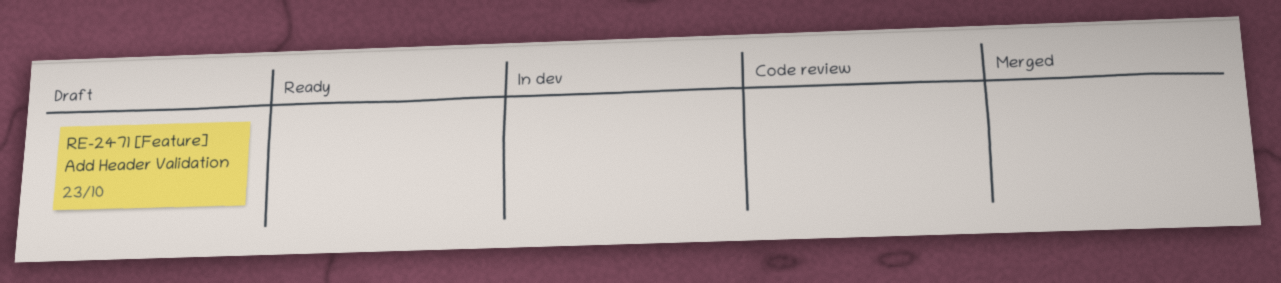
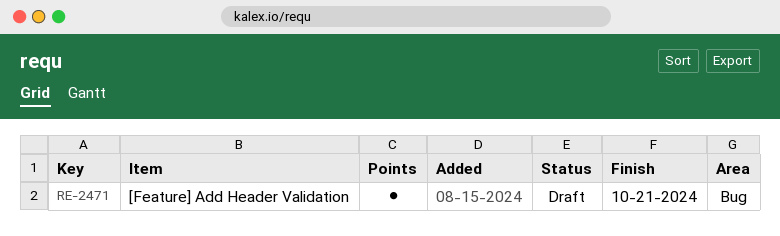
RE-2471, due: Oct 23 -> Oct 21

